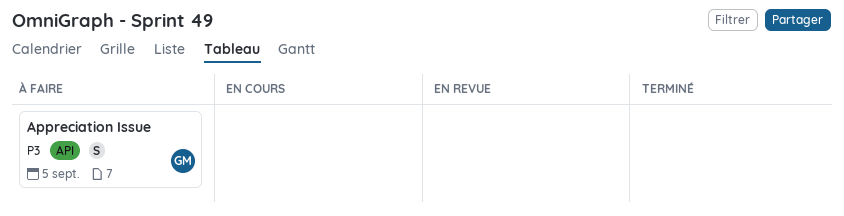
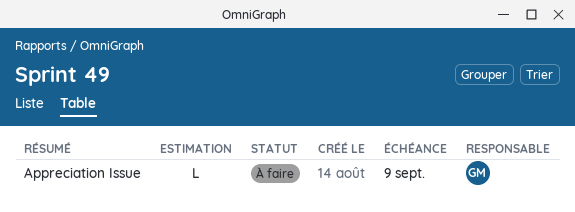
Appreciation Issue, estimate: S -> L
Appreciation Issue, due: Sep 5 -> Sep 9

